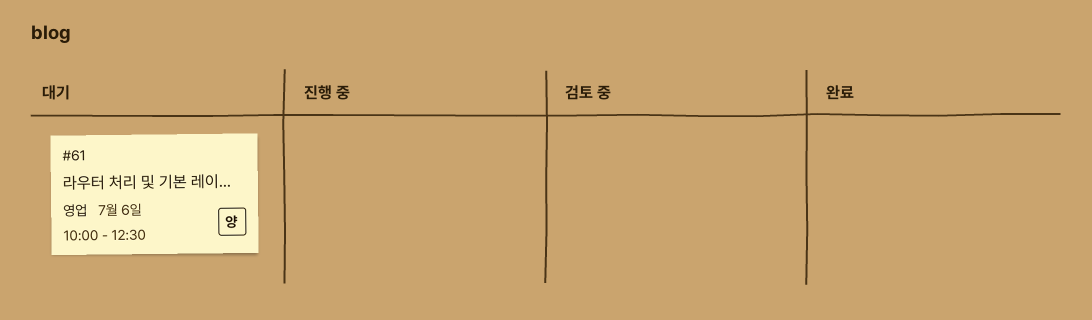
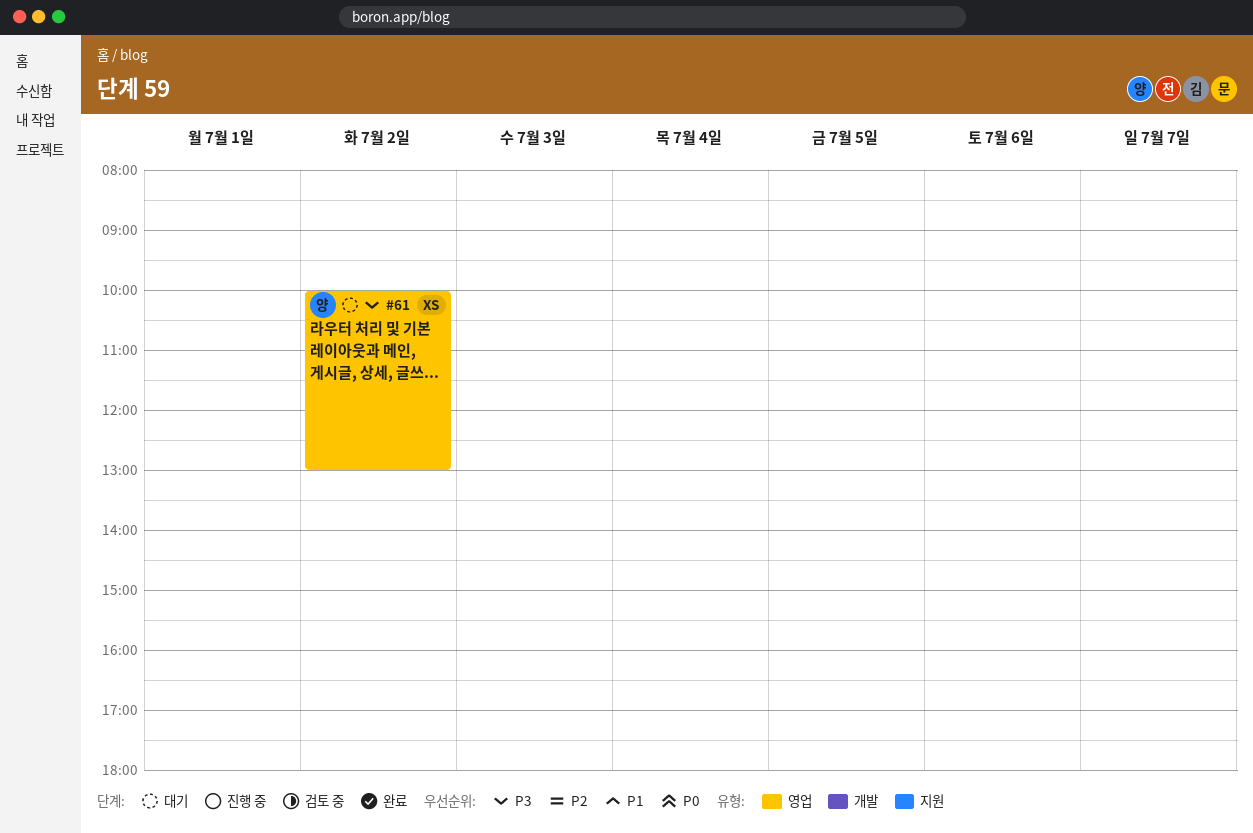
#61, day: Jul 6 -> Jul 2
#61, ends: 12:30 -> 13:00

